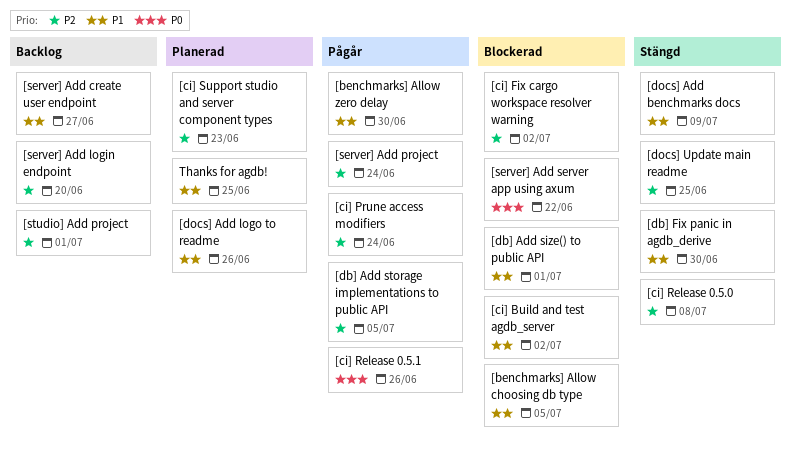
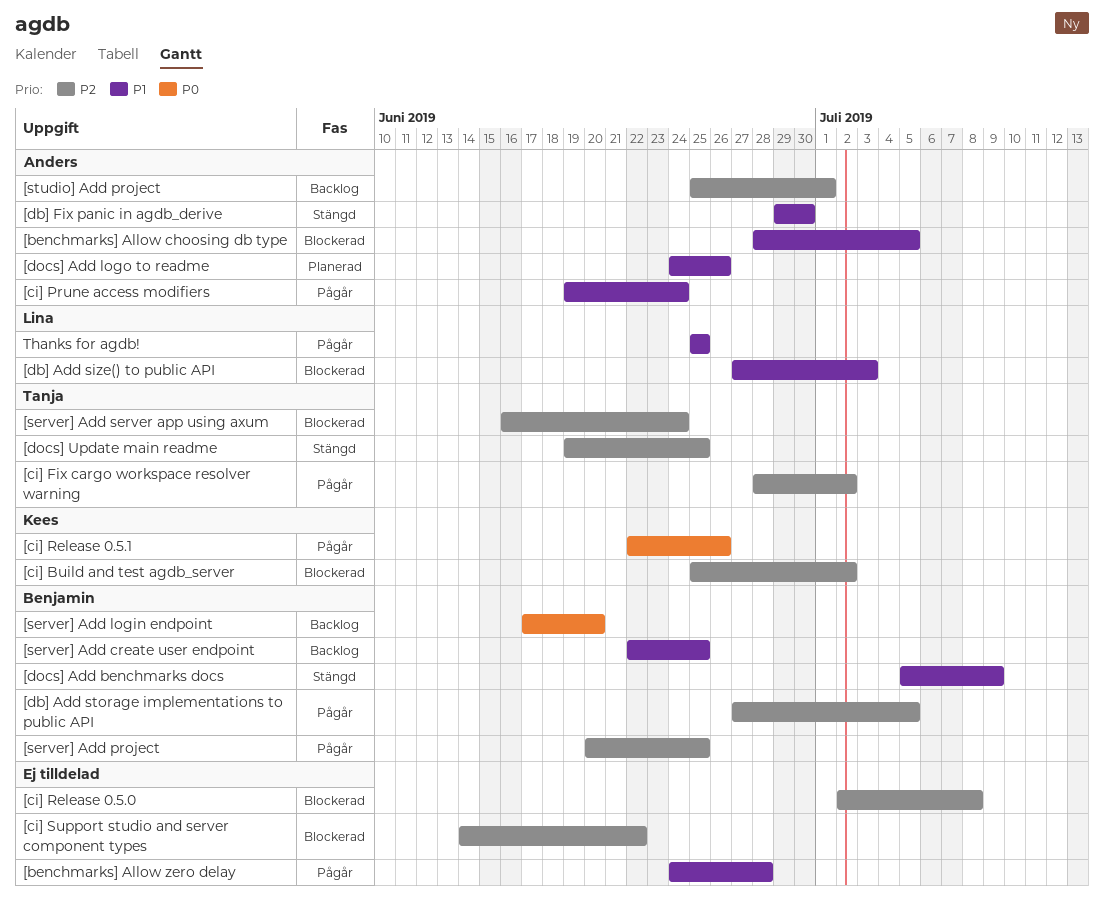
[benchmarks] Allow zero delay, due: Jun 30 -> Jun 28
[ci] Build and test agdb_server, priority: P1 -> P2
[ci] Fix cargo workspace resolver warning, status: Blockerad -> Pågår
[ci] Prune access modifiers, priority: P2 -> P1
[ci] Release 0.5.0, status: Stängd -> Blockerad
[ci] Support studio and server component types, status: Planerad -> Blockerad
[ci] Support studio and server component types, due: Jun 23 -> Jun 22
[db] Add size() to public API, due: Jul 1 -> Jul 3
[server] Add create user endpoint, due: Jun 27 -> Jun 25
[server] Add login endpoint, priority: P2 -> P0
[server] Add project, due: Jun 24 -> Jun 25
[server] Add server app using axum, priority: P0 -> P2
[server] Add server app using axum, due: Jun 22 -> Jun 24
Thanks for agdb!, status: Planerad -> Pågår

